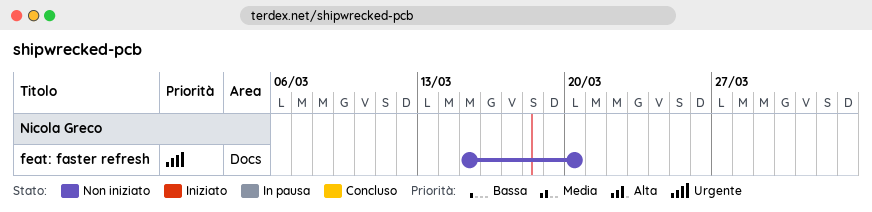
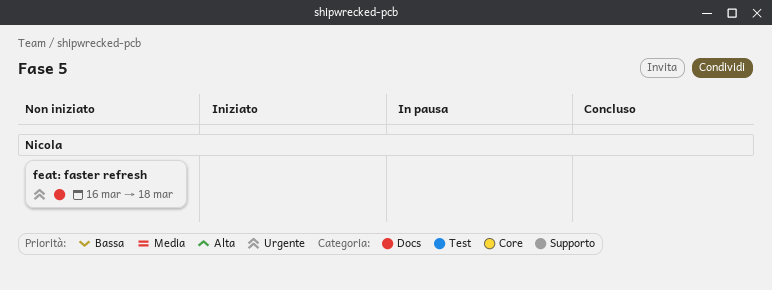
feat: faster refresh, start: Mar 15 -> Mar 16
feat: faster refresh, due: Mar 20 -> Mar 18

